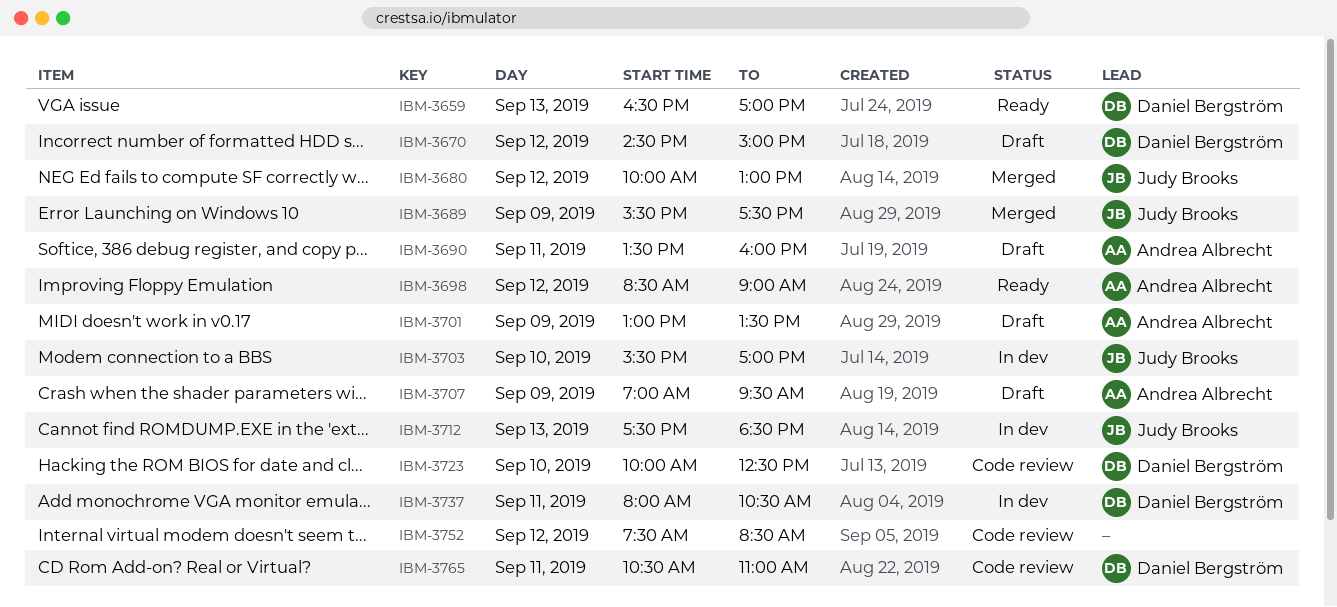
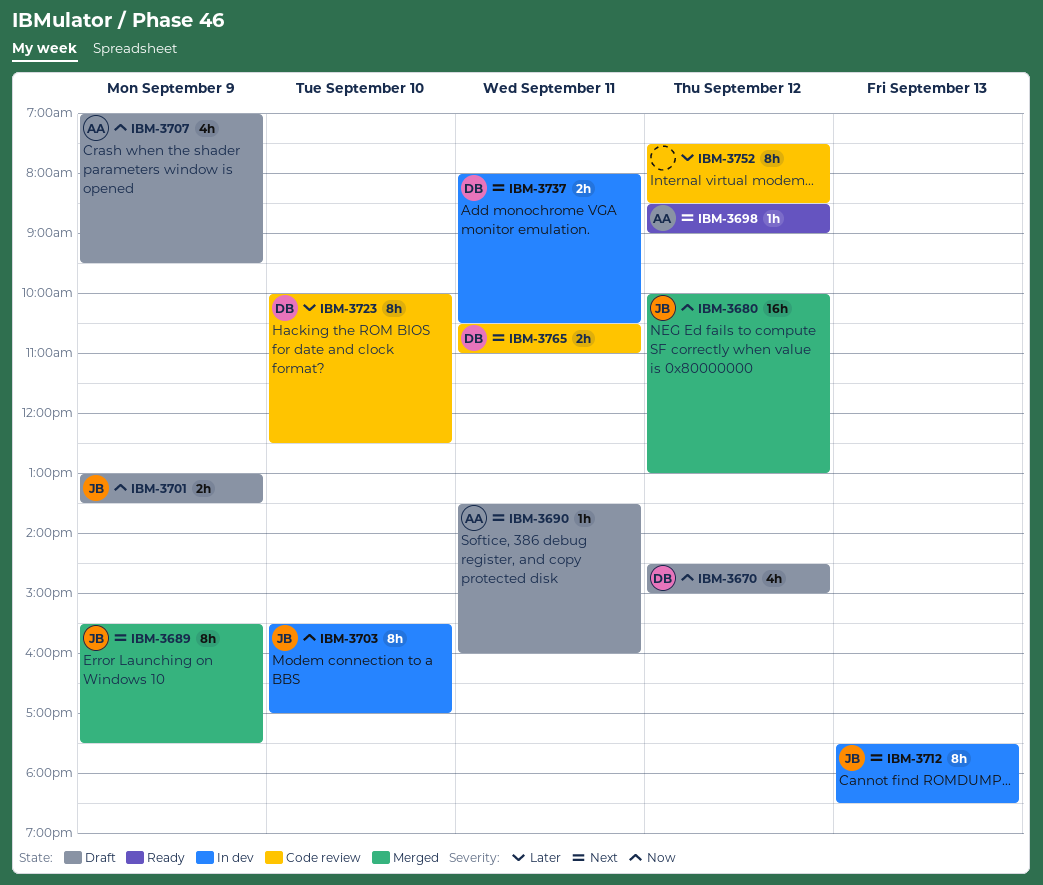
IBM-3659: present -> none
IBM-3701, owner: Andrea Albrecht -> Judy Brooks

